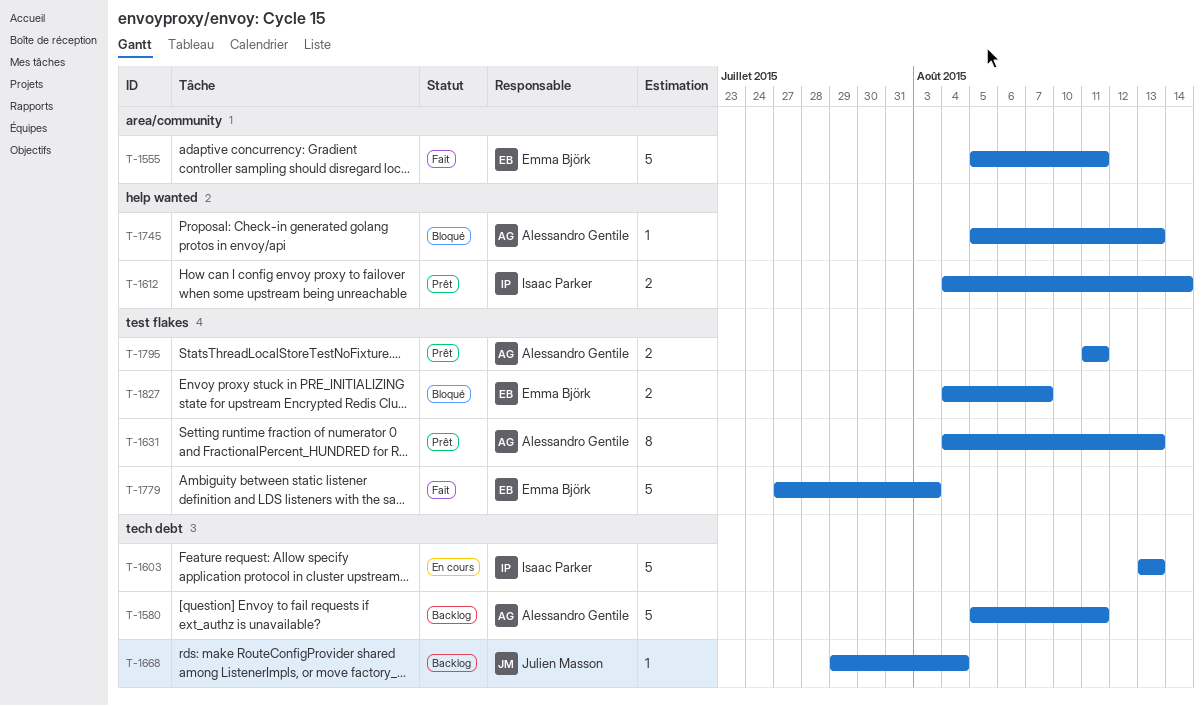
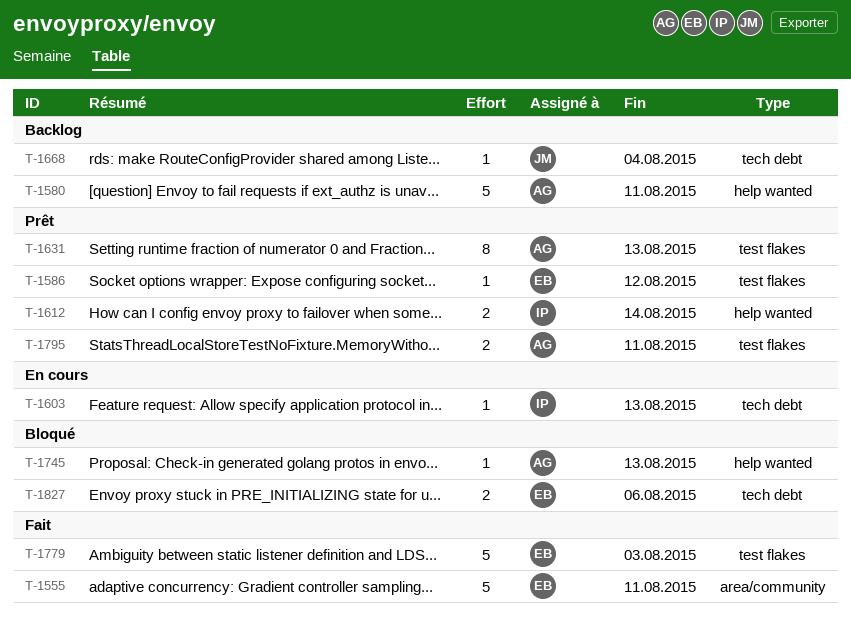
T-1580, label: tech debt -> help wanted
T-1586: none -> present
T-1603, estimate: 5 -> 1
T-1827, label: test flakes -> tech debt
T-1827, due: Aug 7 -> Aug 6

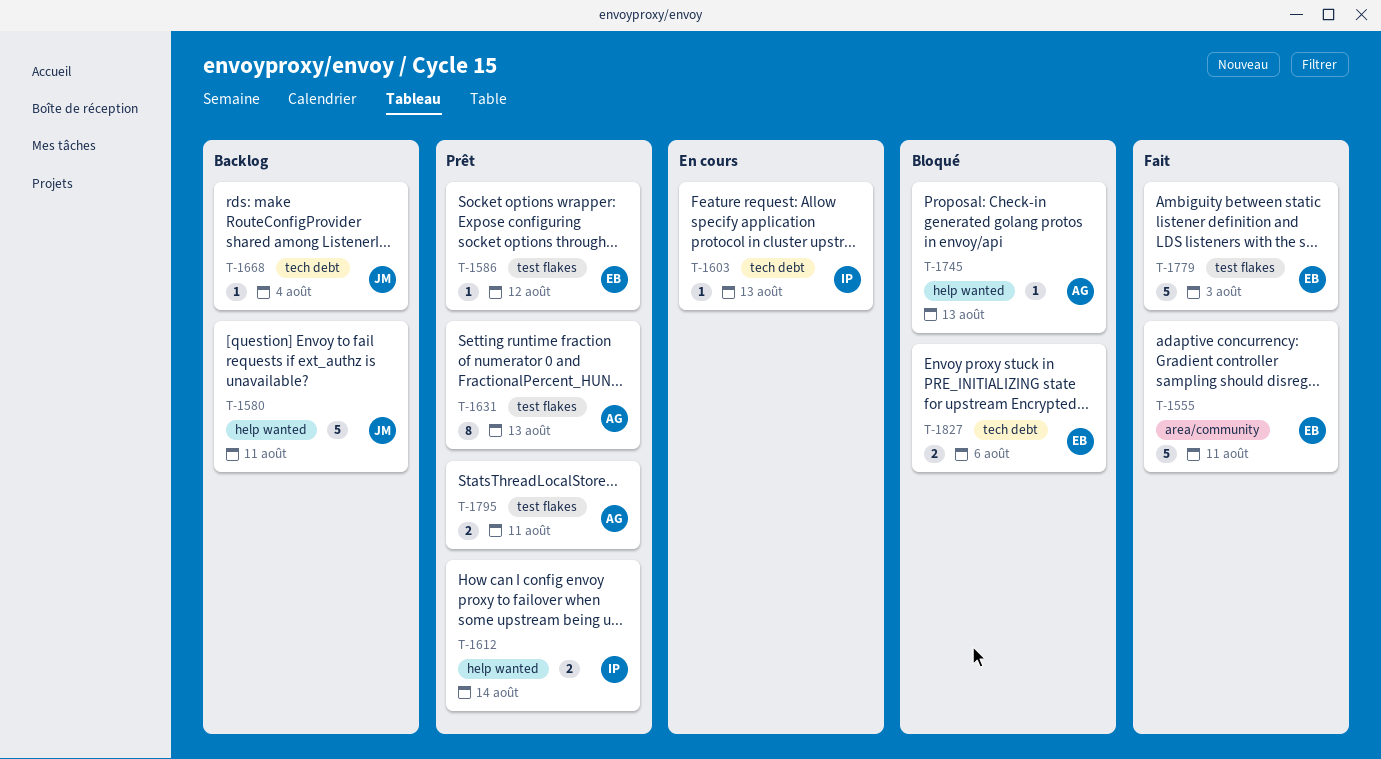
T-1580, owner: AG -> JM

